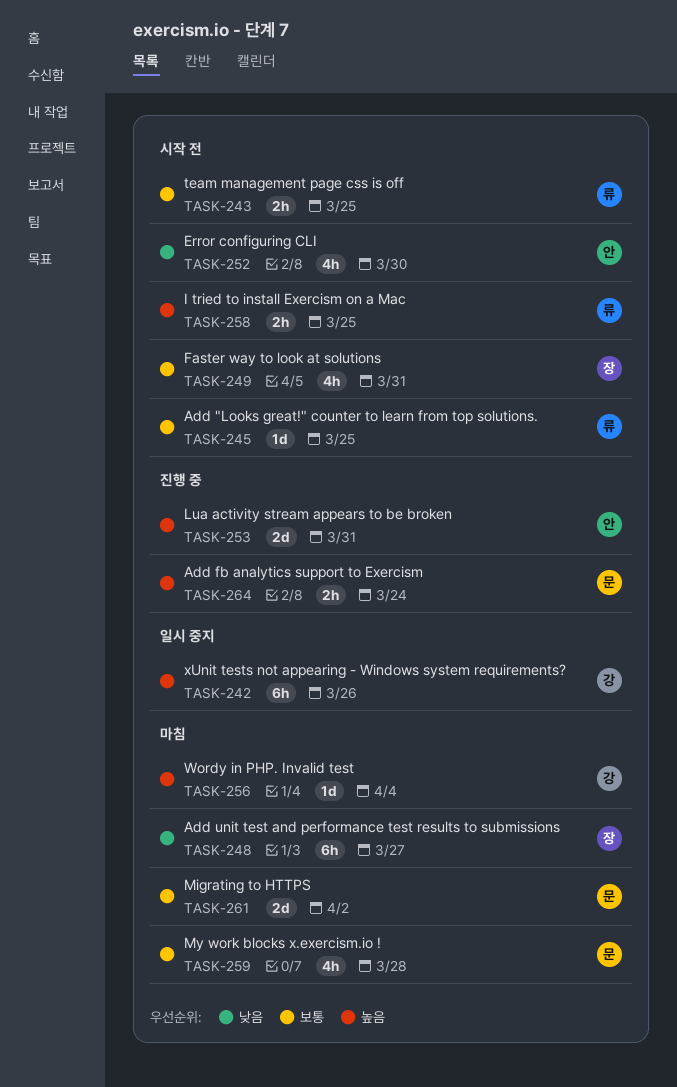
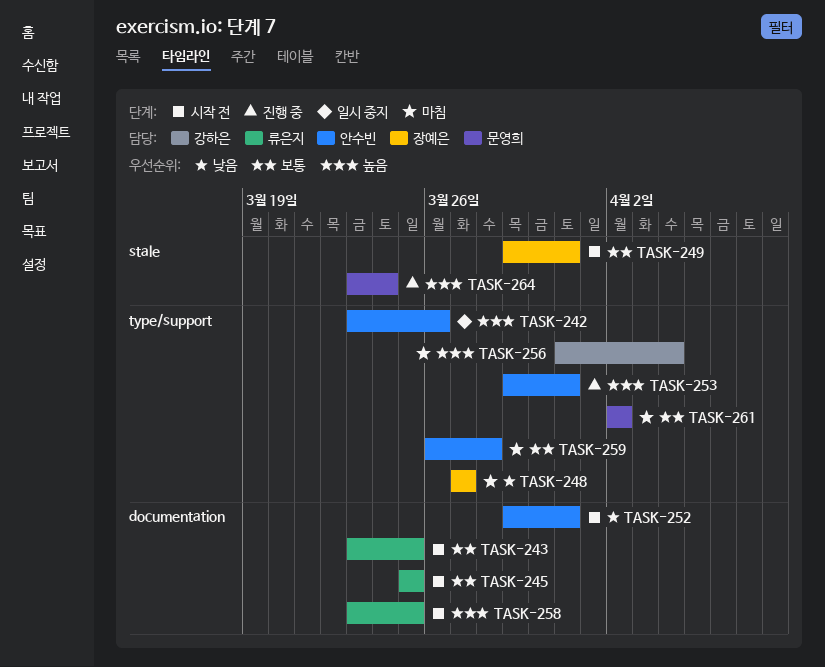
TASK-242, owner: 강하은 -> 안수빈
TASK-252, due: Mar 30 -> Mar 31
TASK-259, owner: 문영희 -> 안수빈

